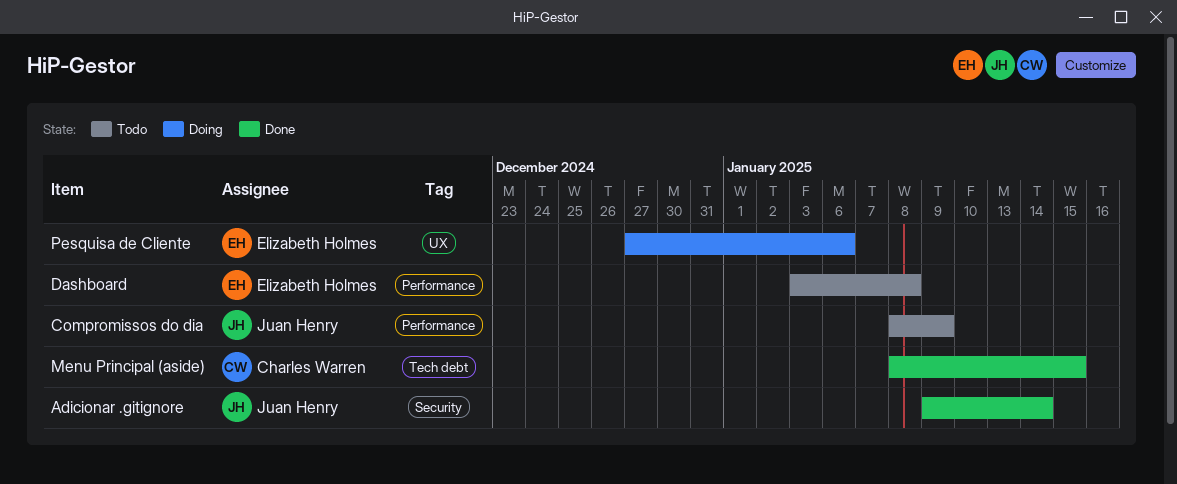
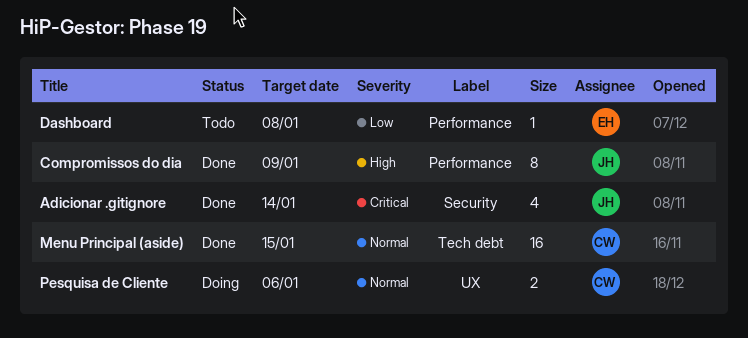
Compromissos do dia, status: Todo -> Done
Pesquisa de Cliente, owner: Elizabeth Holmes -> Charles Warren

